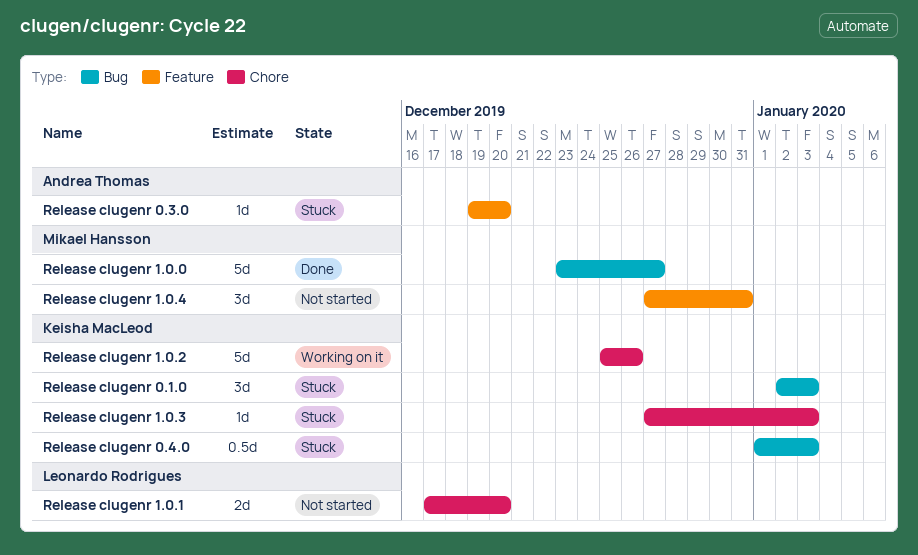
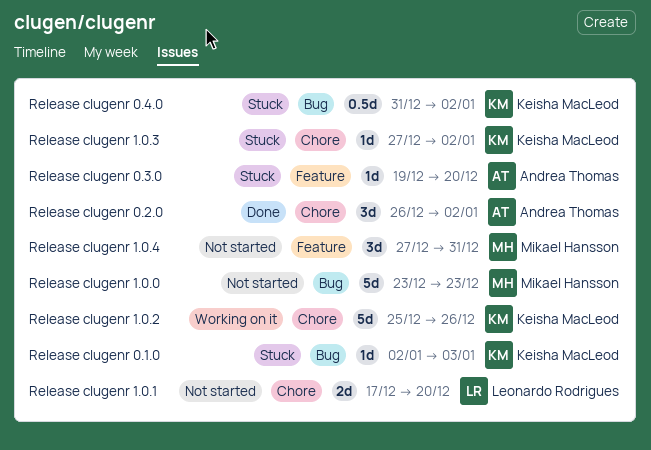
Release clugenr 0.1.0, estimate: 3d -> 1d
Release clugenr 0.2.0: none -> present
Release clugenr 0.4.0, start: Jan 1 -> Dec 31
Release clugenr 0.4.0, due: Jan 3 -> Jan 2
Release clugenr 1.0.0, status: Done -> Not started
Release clugenr 1.0.0, due: Dec 27 -> Dec 23
Release clugenr 1.0.3, due: Jan 3 -> Jan 2

